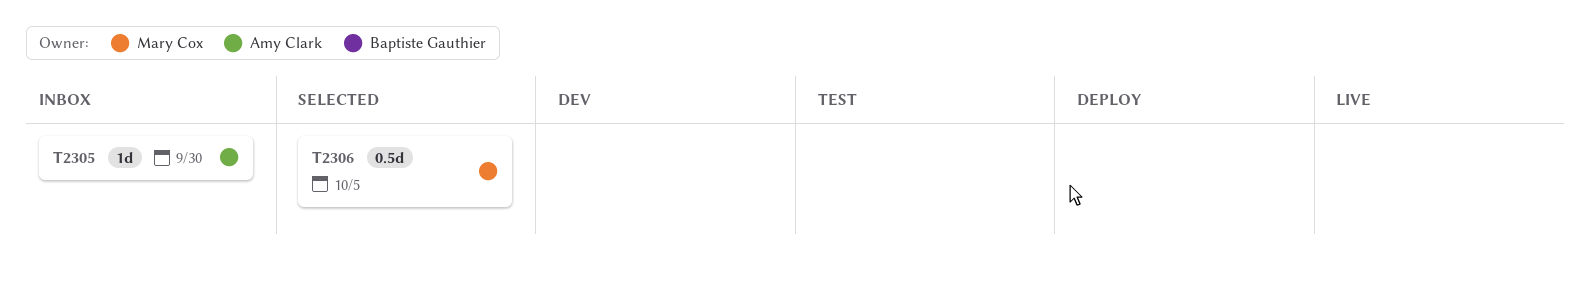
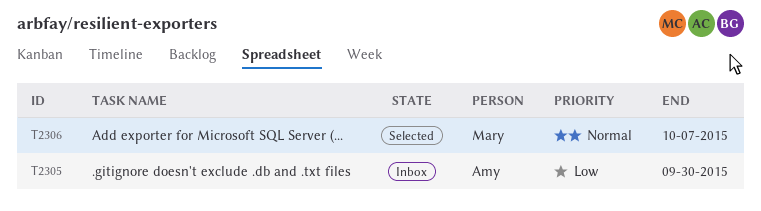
T2306, due: Oct 5 -> Oct 7

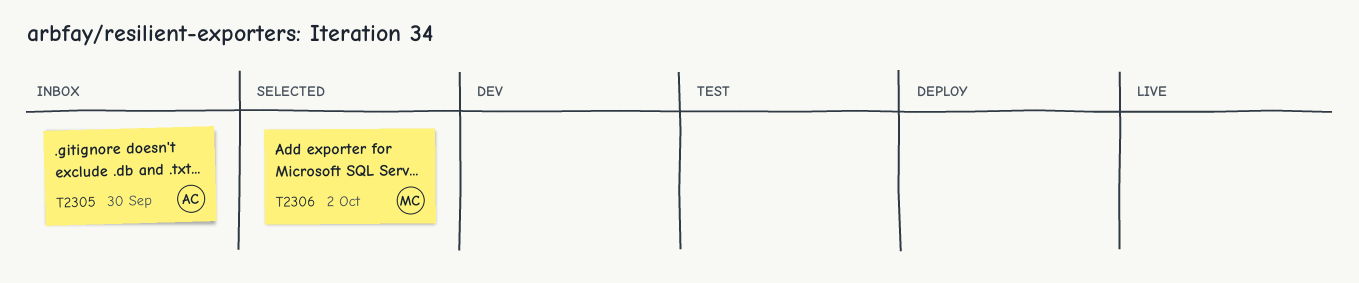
T2306, due: Oct 7 -> Oct 2

